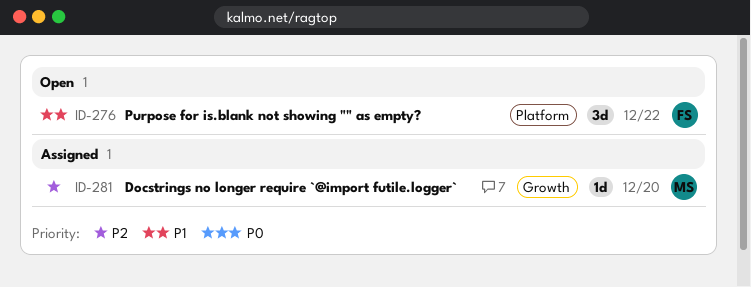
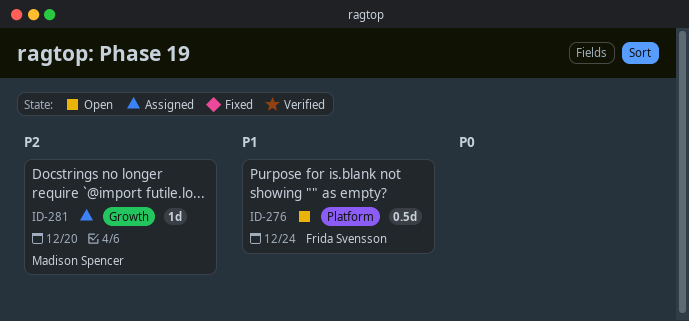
ID-276, estimate: 3d -> 0.5d
ID-276, due: Dec 22 -> Dec 24

